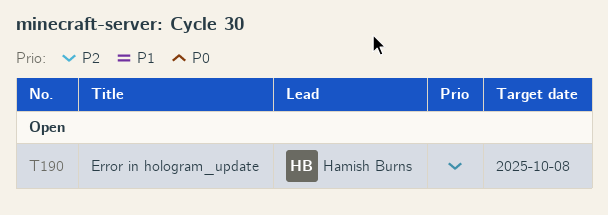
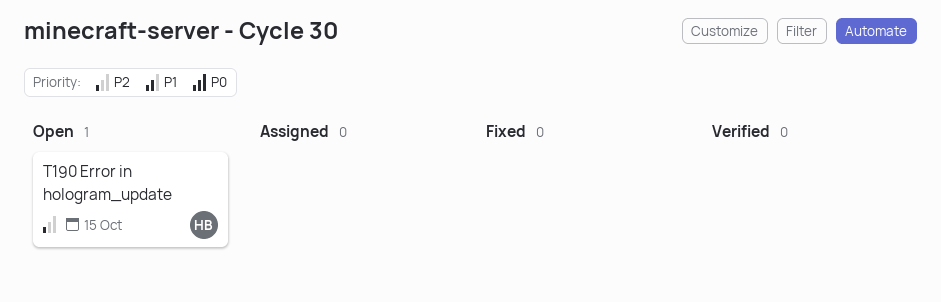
T190, due: Oct 8 -> Oct 15

